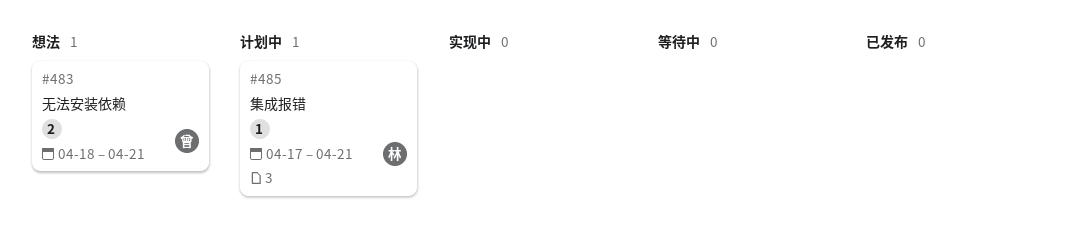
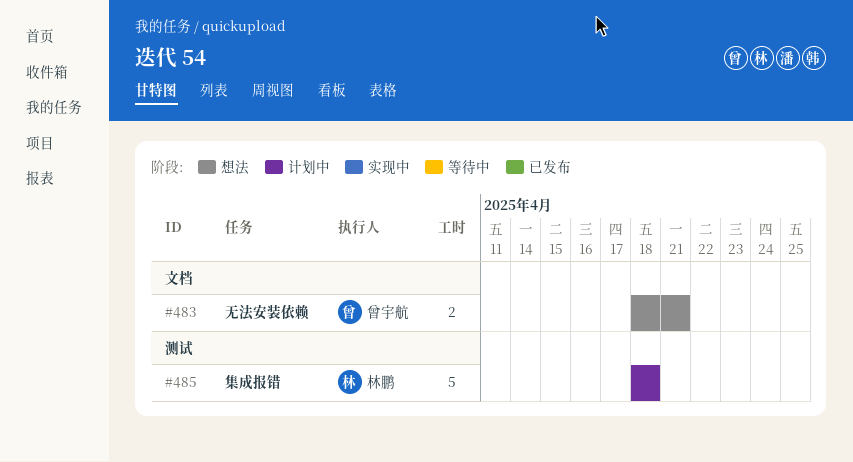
#485, estimate: 1 -> 5
#485, start: Apr 17 -> Apr 18
#485, due: Apr 21 -> Apr 18

